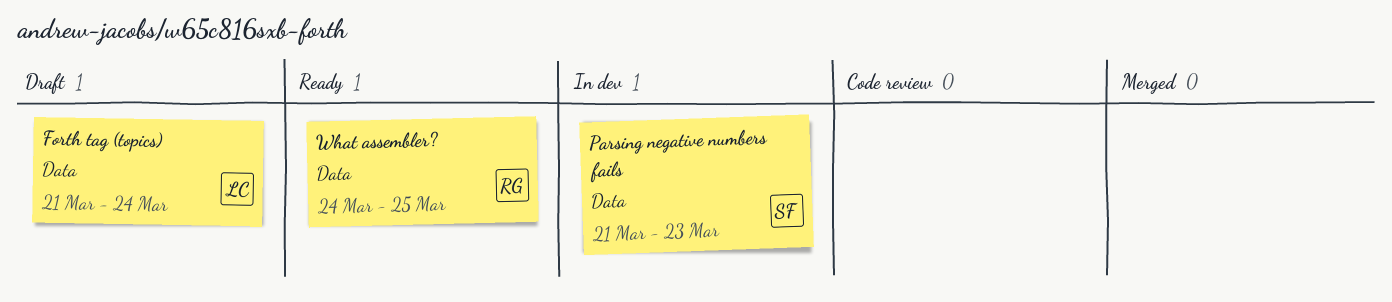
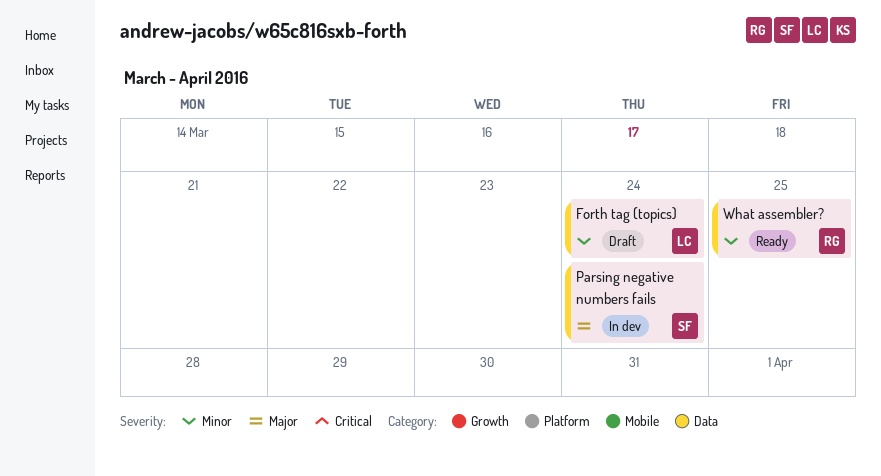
Parsing negative numbers fails, due: Mar 23 -> Mar 24

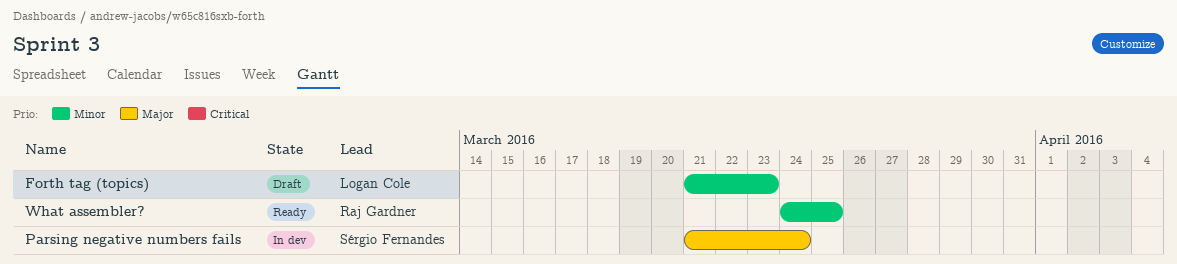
Forth tag (topics), due: Mar 24 -> Mar 23

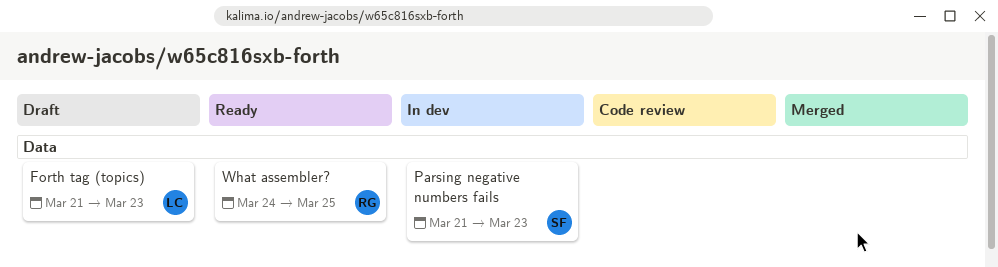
Parsing negative numbers fails, due: Mar 24 -> Mar 23

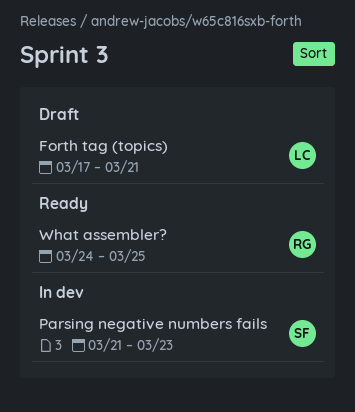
Forth tag (topics), start: Mar 21 -> Mar 17
Forth tag (topics), due: Mar 23 -> Mar 21

